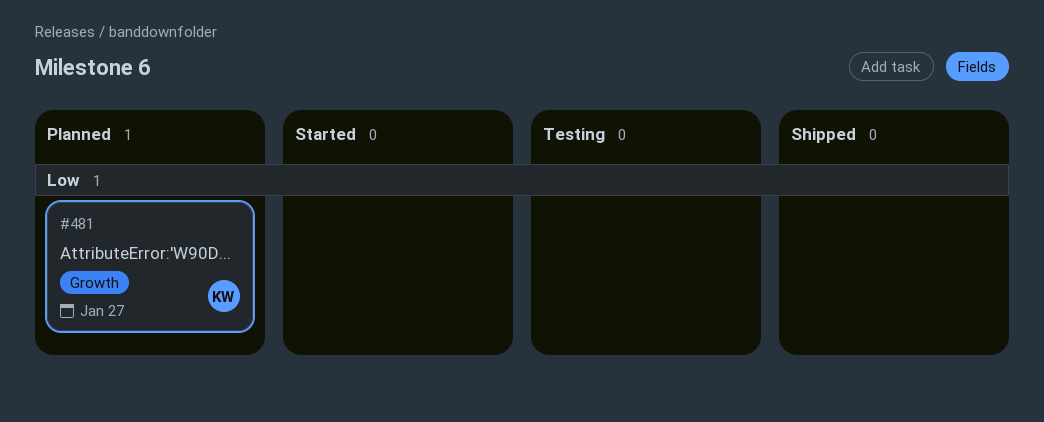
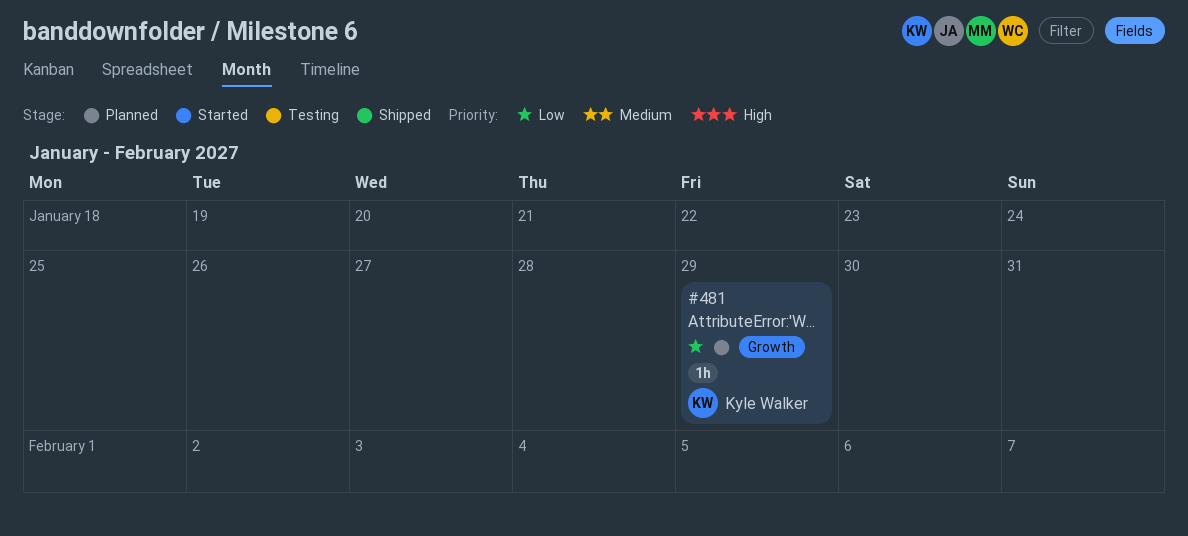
#481, due: Jan 27 -> Jan 29

